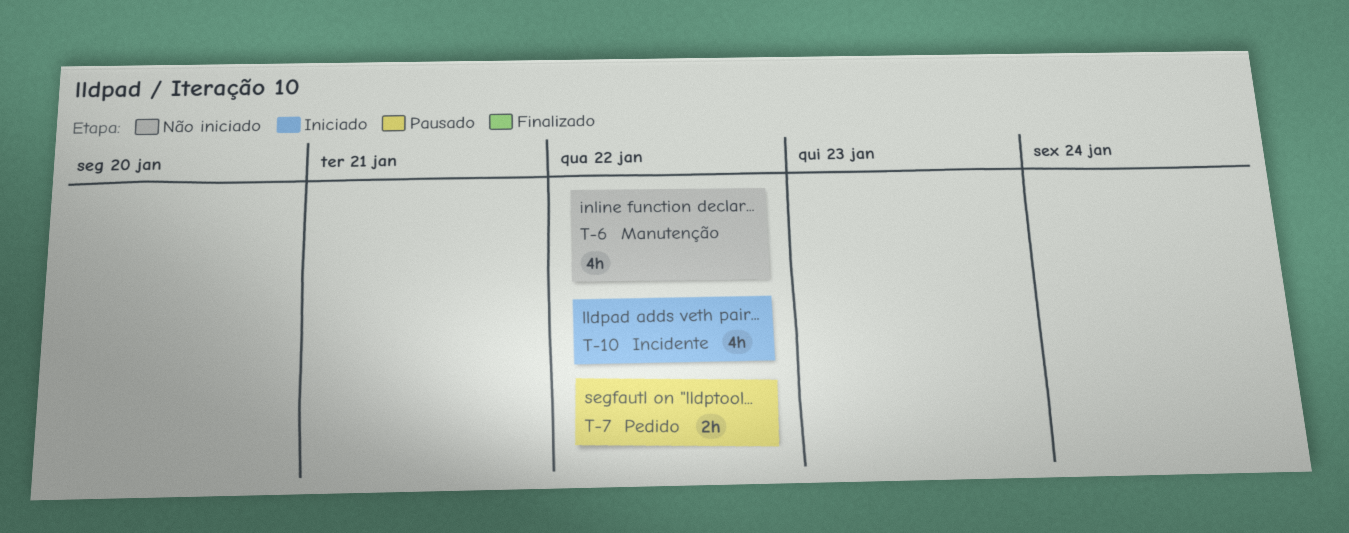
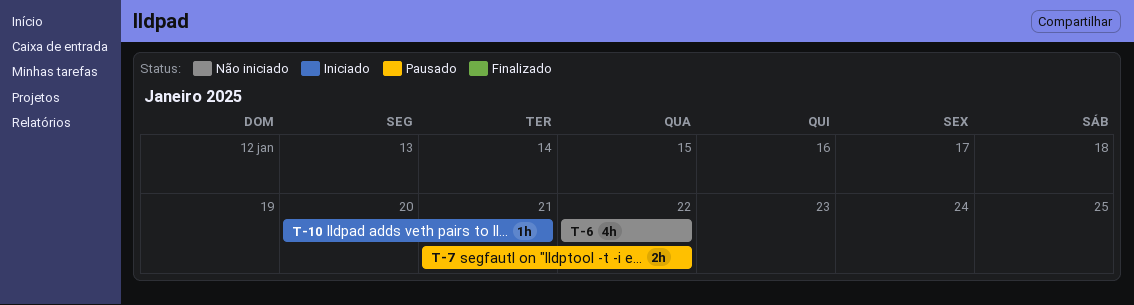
T-10, estimate: 4h -> 1h
T-10, due: Jan 22 -> Jan 21

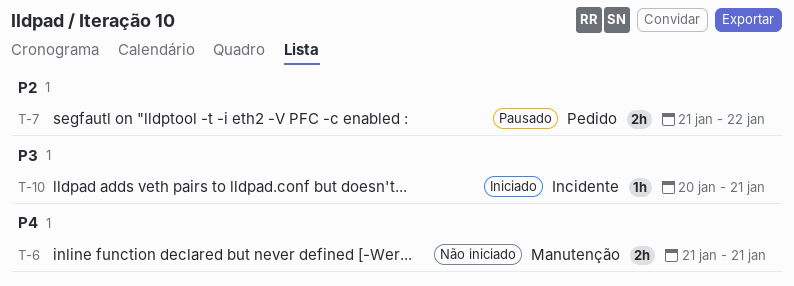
T-6, estimate: 4h -> 2h
T-6, start: Jan 22 -> Jan 21
T-6, due: Jan 22 -> Jan 21

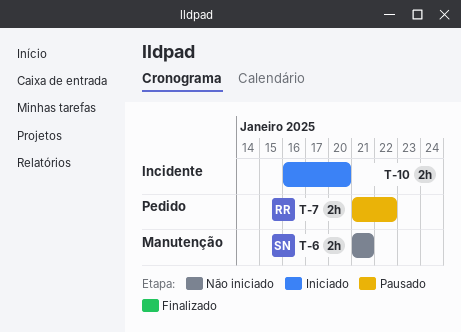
T-10, estimate: 1h -> 2h
T-10, start: Jan 20 -> Jan 16
T-10, due: Jan 21 -> Jan 20

